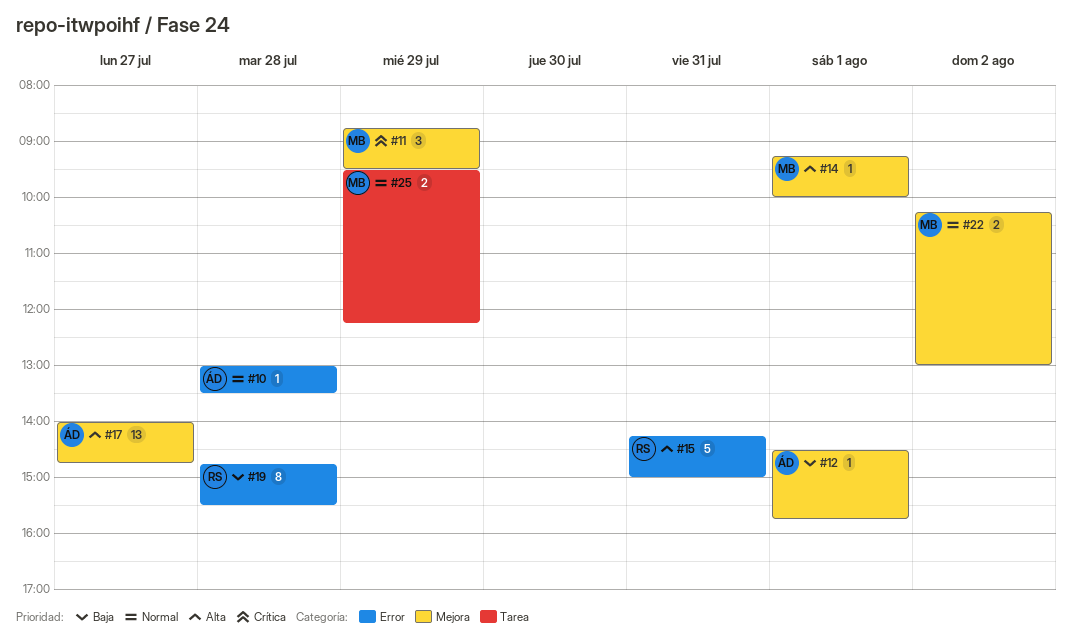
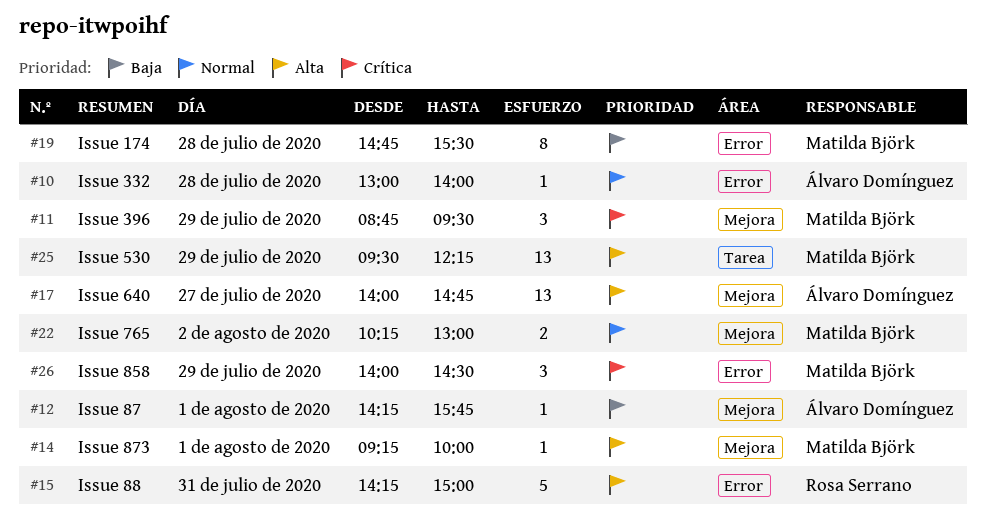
#10, ends: 13:30 -> 14:00
#12, begins: 14:30 -> 14:15
#19, owner: Rosa Serrano -> Matilda Björk
#25, priority: Normal -> Alta
#25, estimate: 2 -> 13
#26: none -> present

